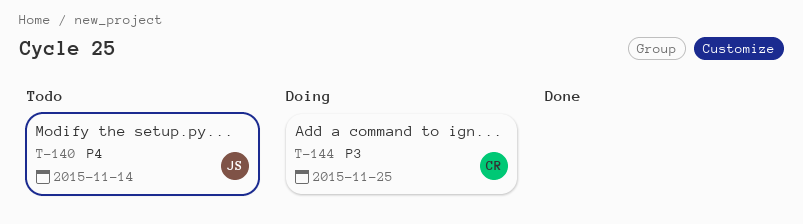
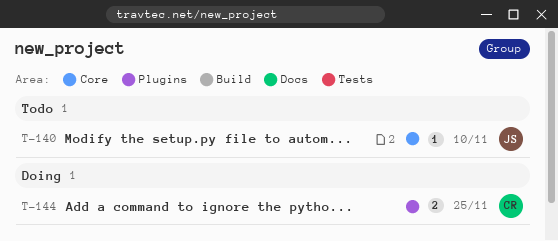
T-140, due: Nov 14 -> Nov 10

